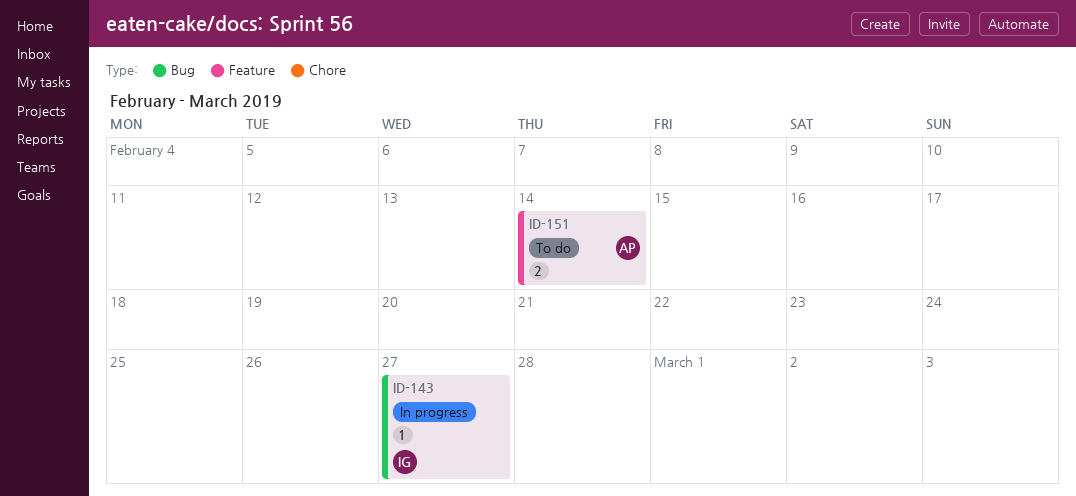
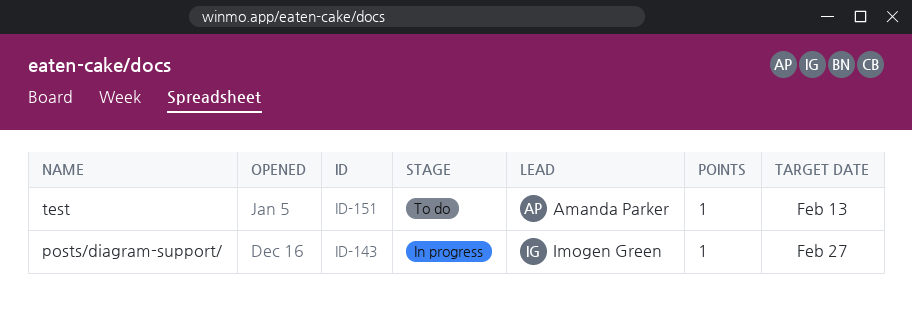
ID-151, estimate: 2 -> 1
ID-151, due: Feb 14 -> Feb 13

